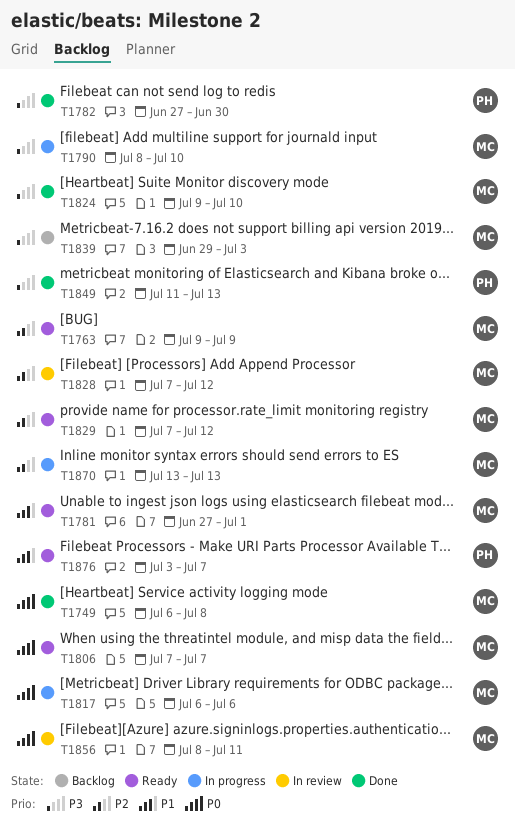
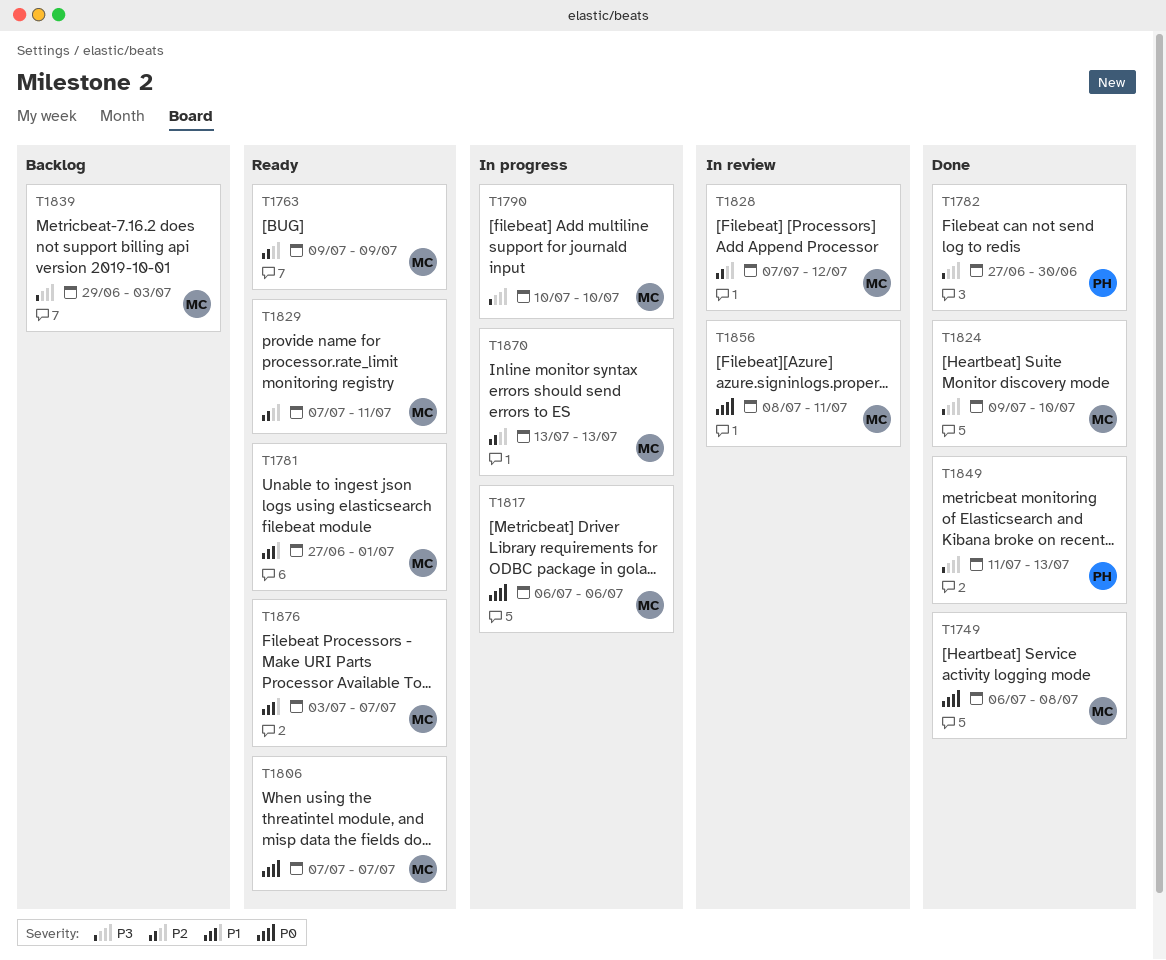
T1790, start: Jul 8 -> Jul 10
T1829, due: Jul 12 -> Jul 11
T1876, owner: PH -> MC

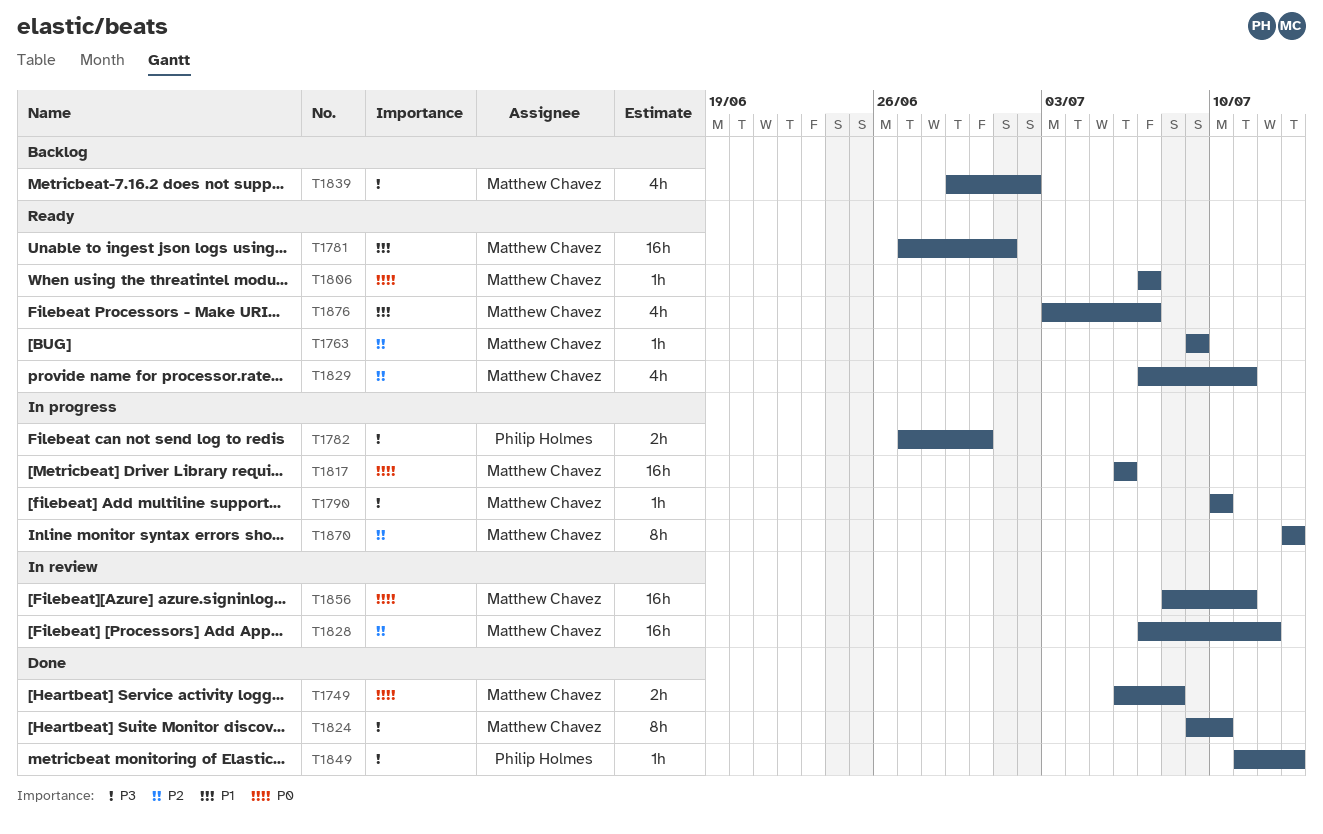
T1782, status: Done -> In progress
T1839, due: Jul 3 -> Jul 2

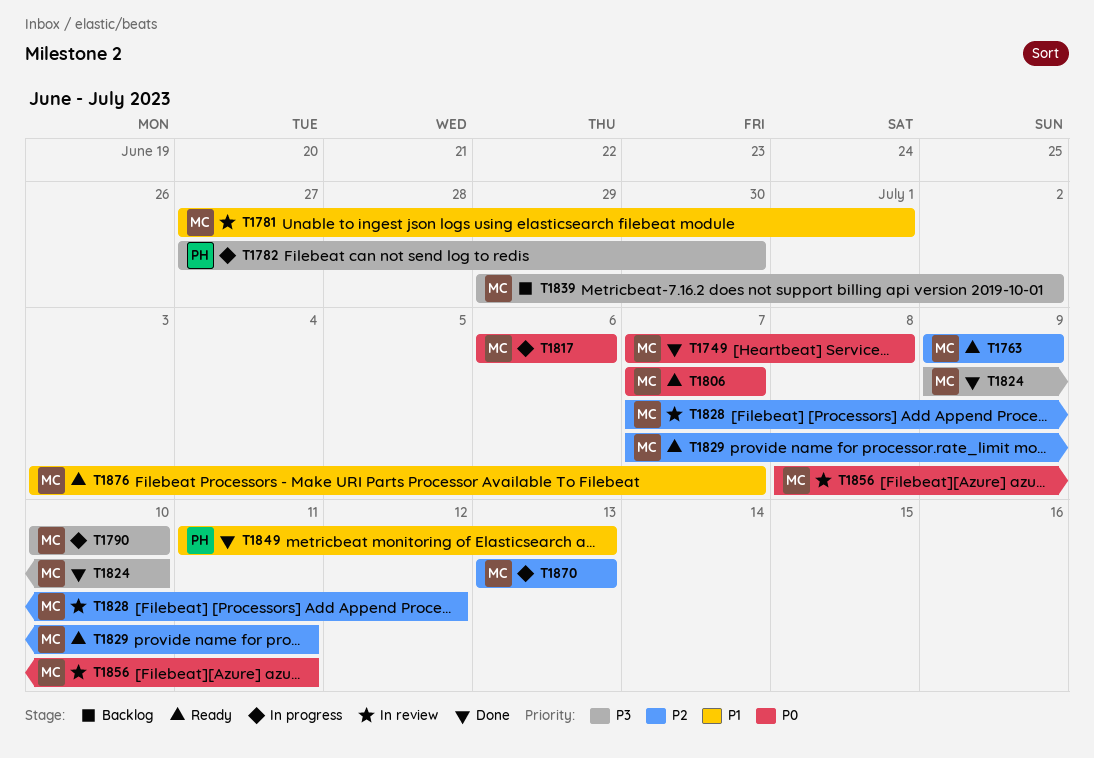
T1749, start: Jul 6 -> Jul 7
T1781, status: Ready -> In review
T1849, priority: P3 -> P1

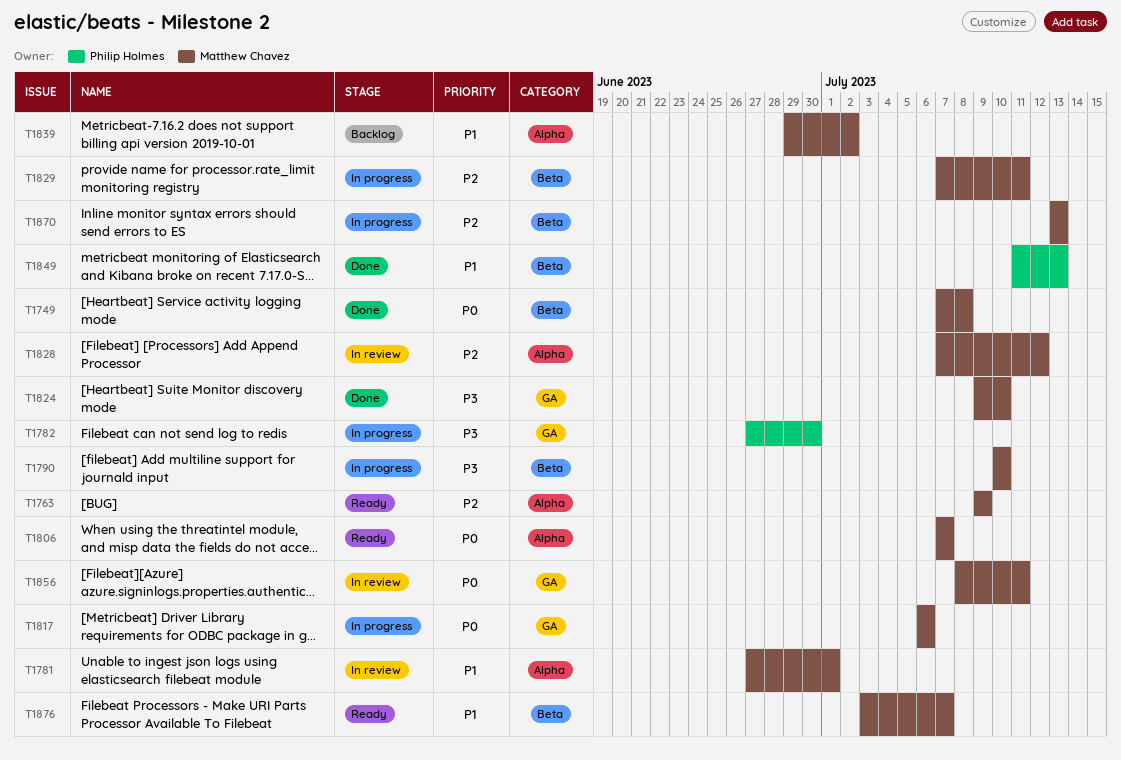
T1829, status: Ready -> In progress
T1839, priority: P3 -> P1

